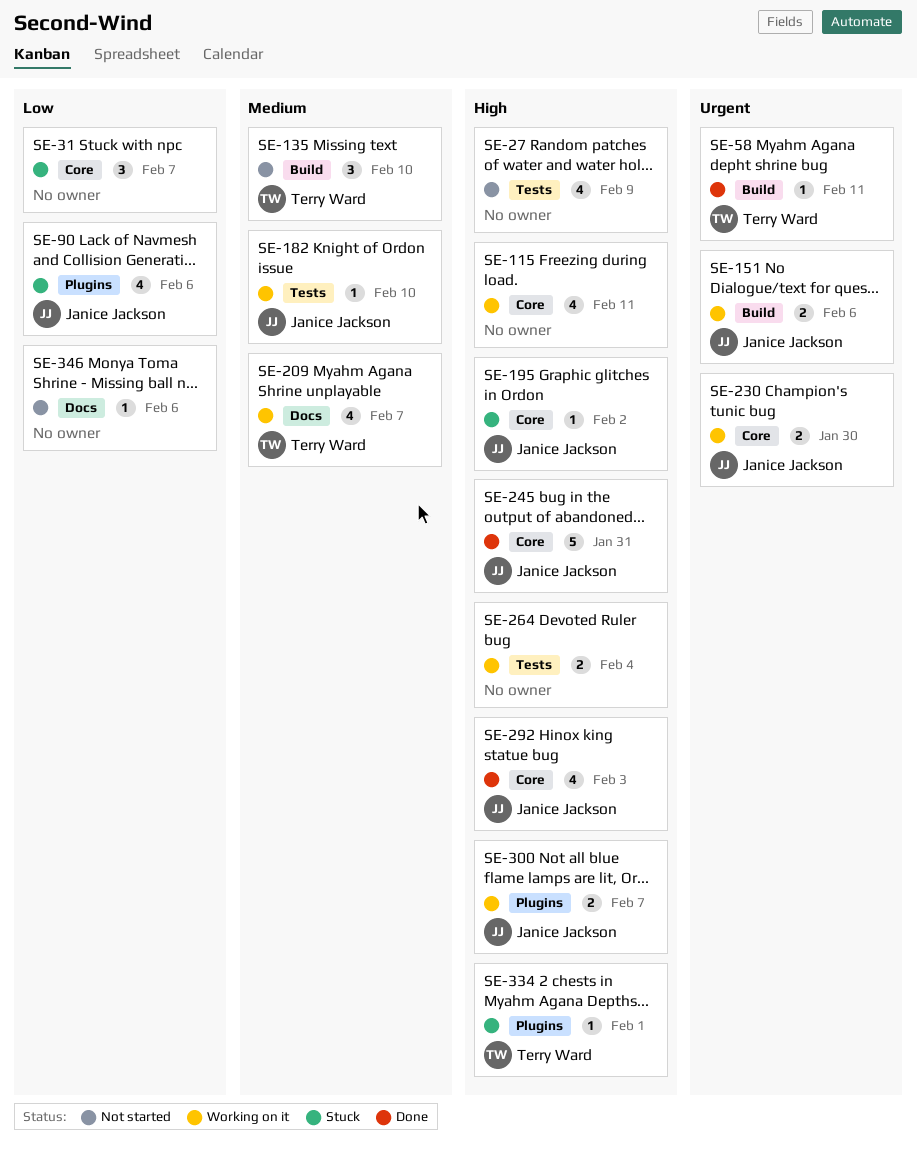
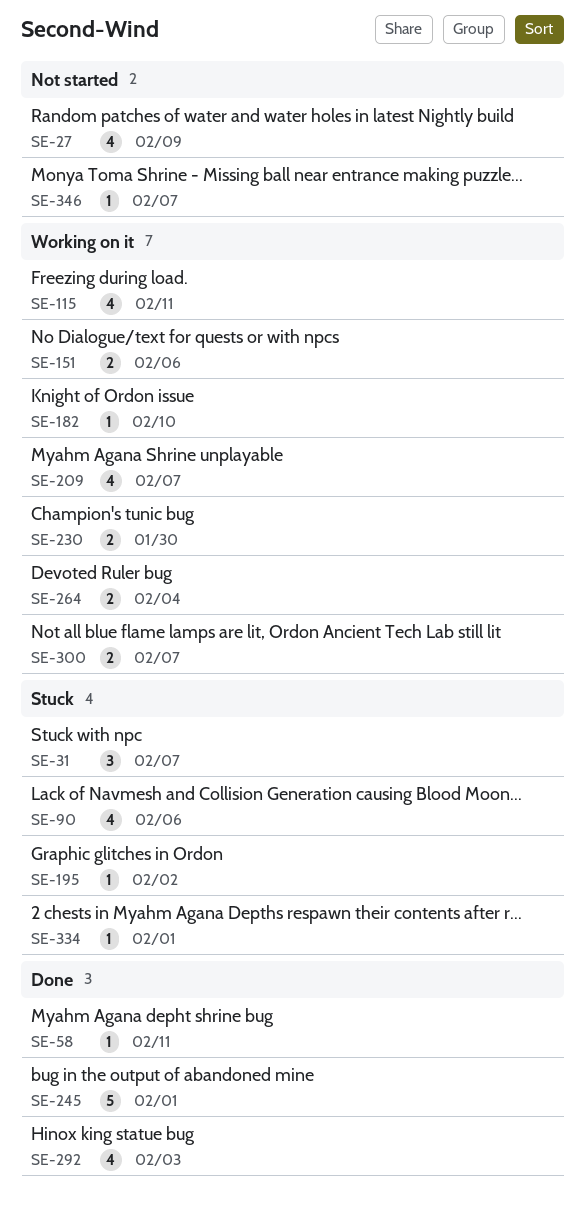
SE-135: present -> none
SE-245, due: Jan 31 -> Feb 1
SE-346, due: Feb 6 -> Feb 7

